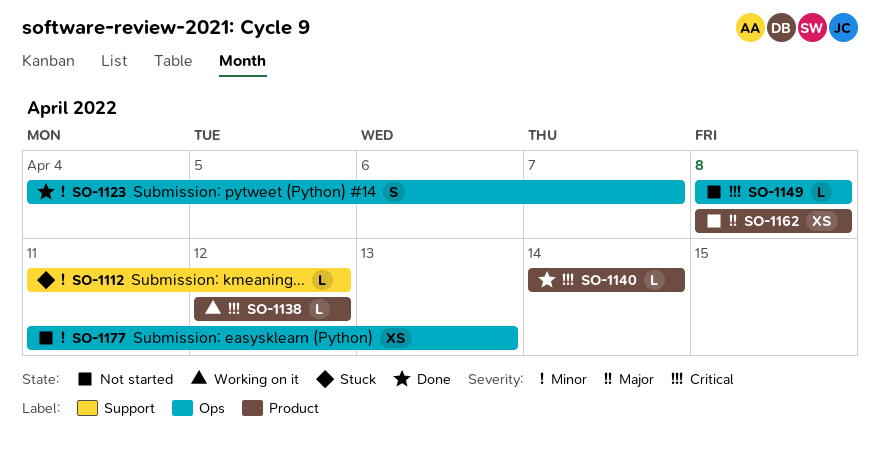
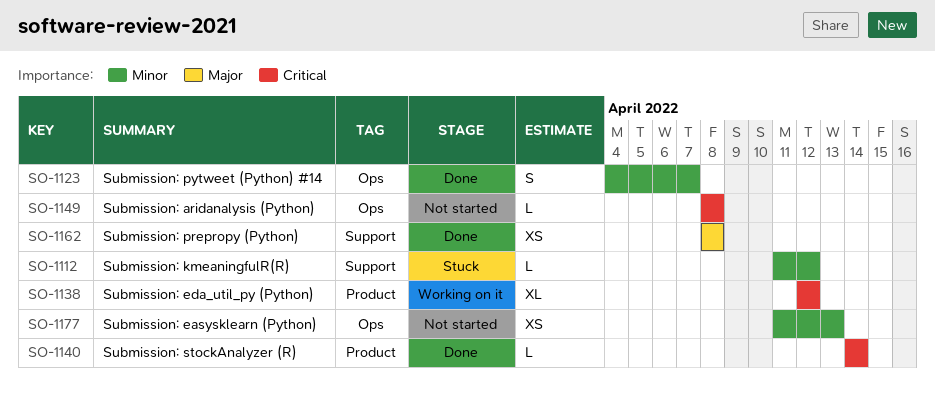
SO-1138, estimate: L -> XL
SO-1162, status: Not started -> Done
SO-1162, label: Product -> Support

